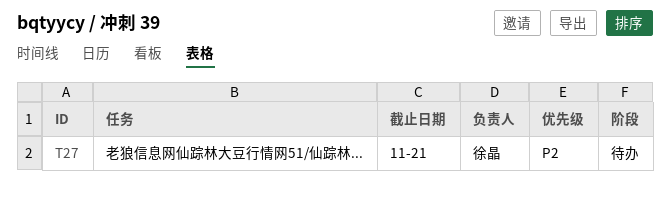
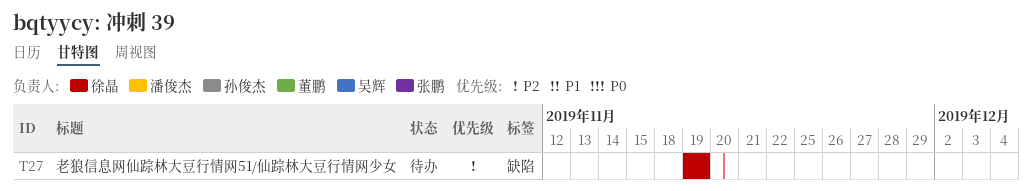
T27, due: Nov 21 -> Nov 19

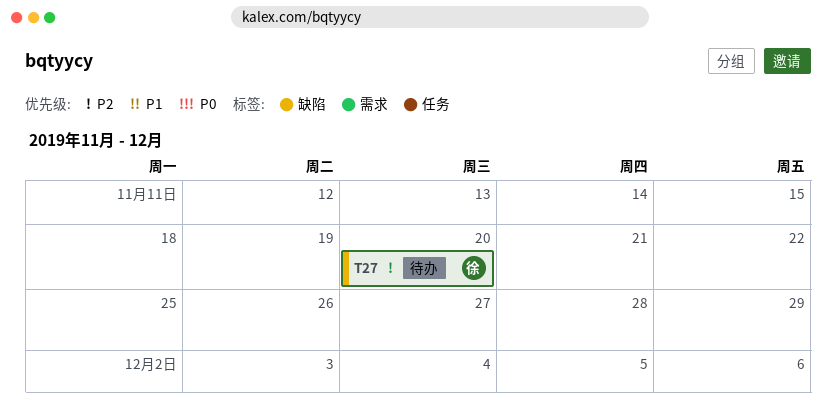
T27, due: Nov 19 -> Nov 20

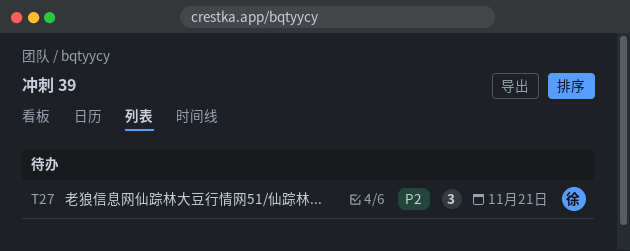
T27, due: Nov 20 -> Nov 21

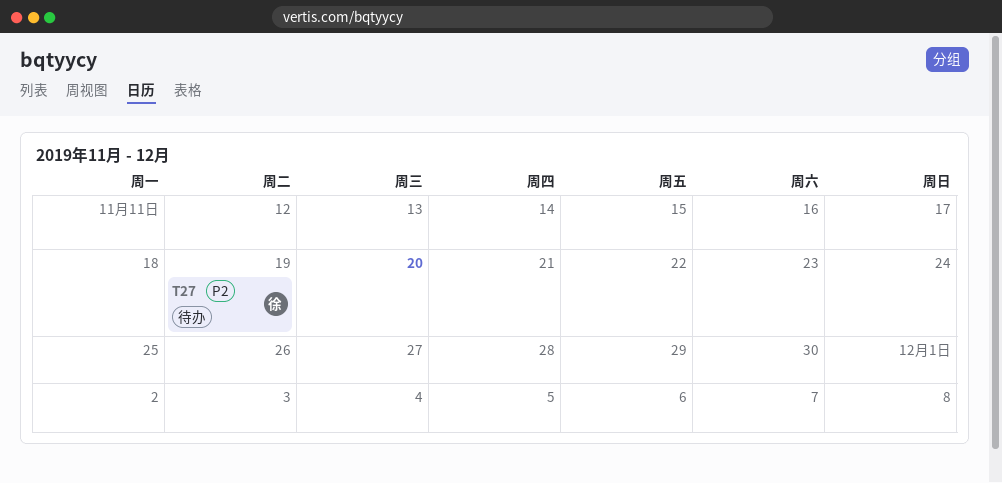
T27, due: Nov 21 -> Nov 19

